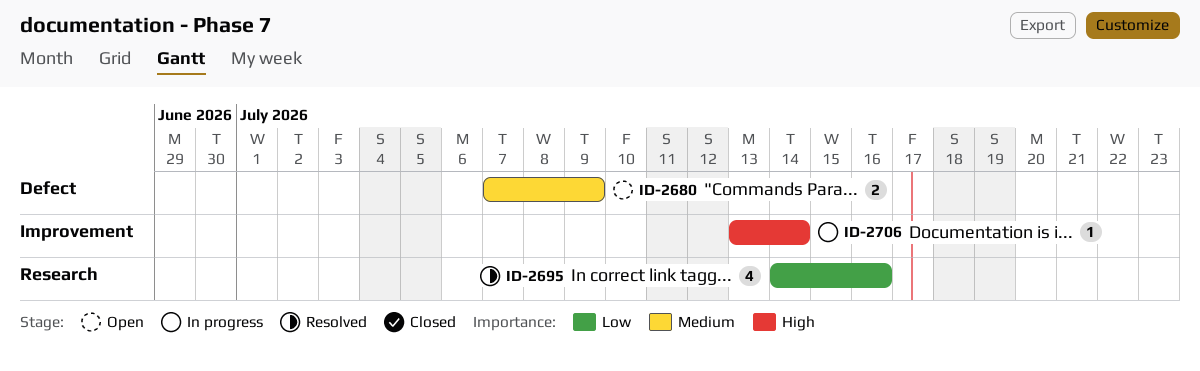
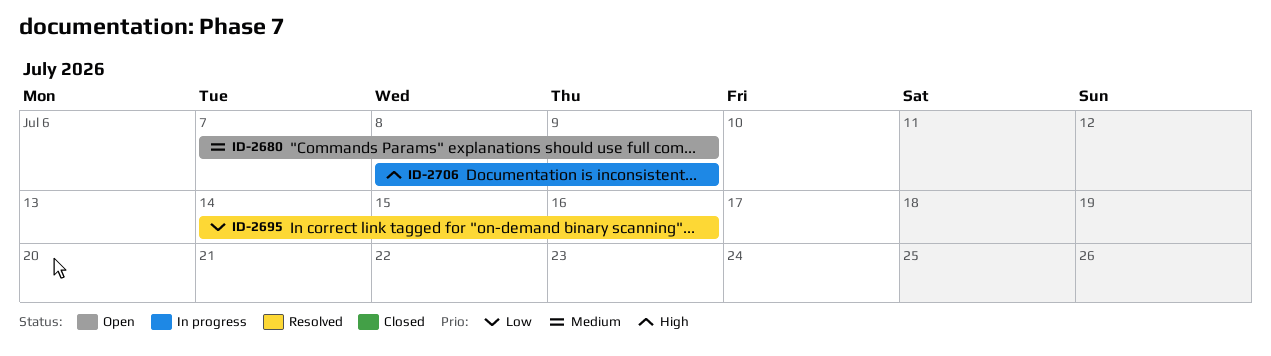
ID-2706, start: Jul 13 -> Jul 8
ID-2706, due: Jul 14 -> Jul 9

